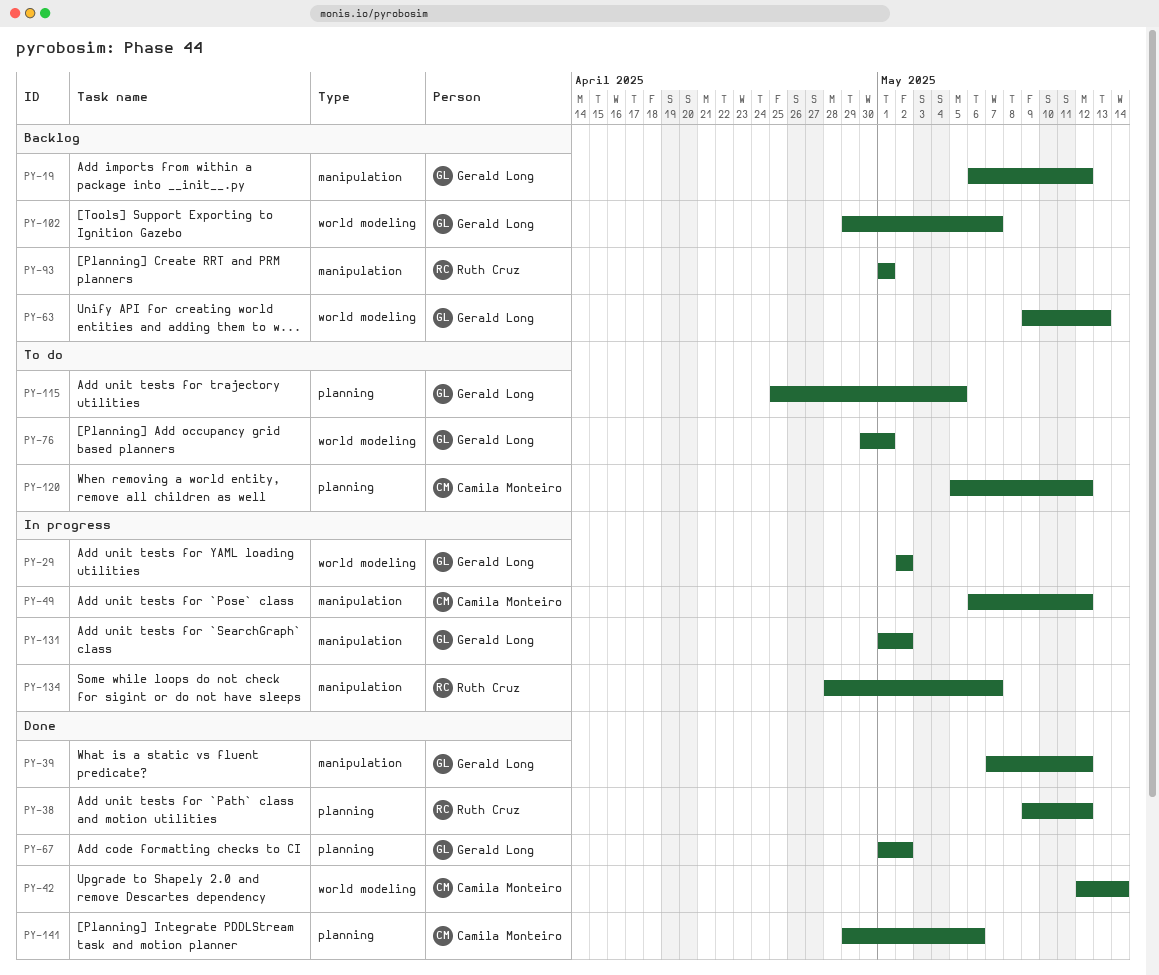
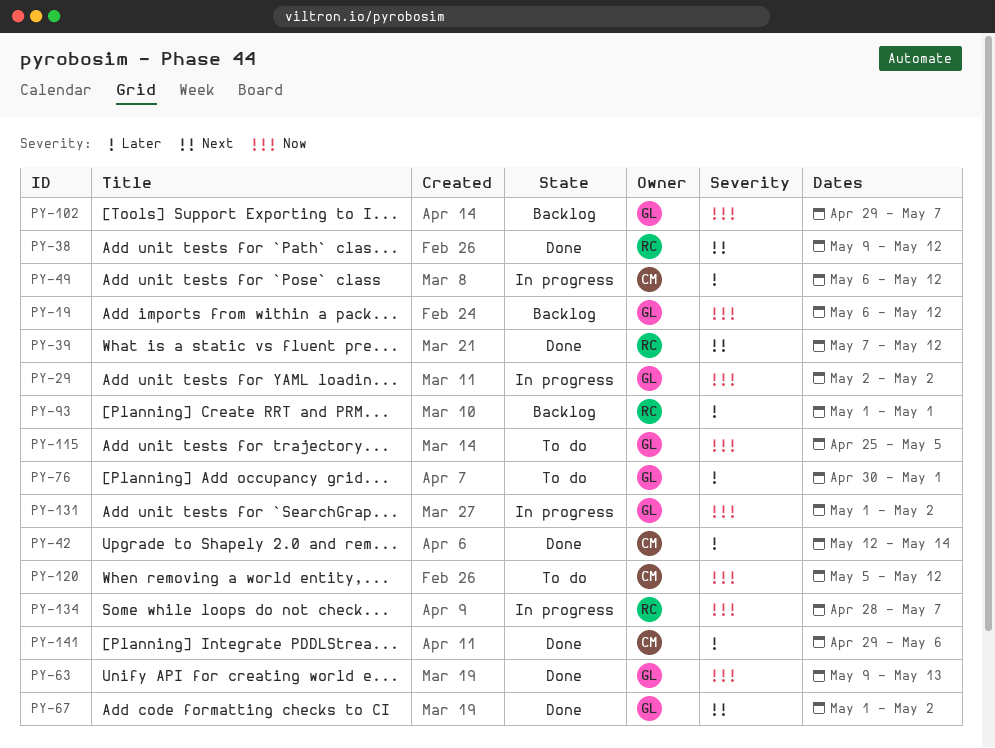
PY-39, owner: Gerald Long -> Ruth Cruz
PY-63, status: Backlog -> Done

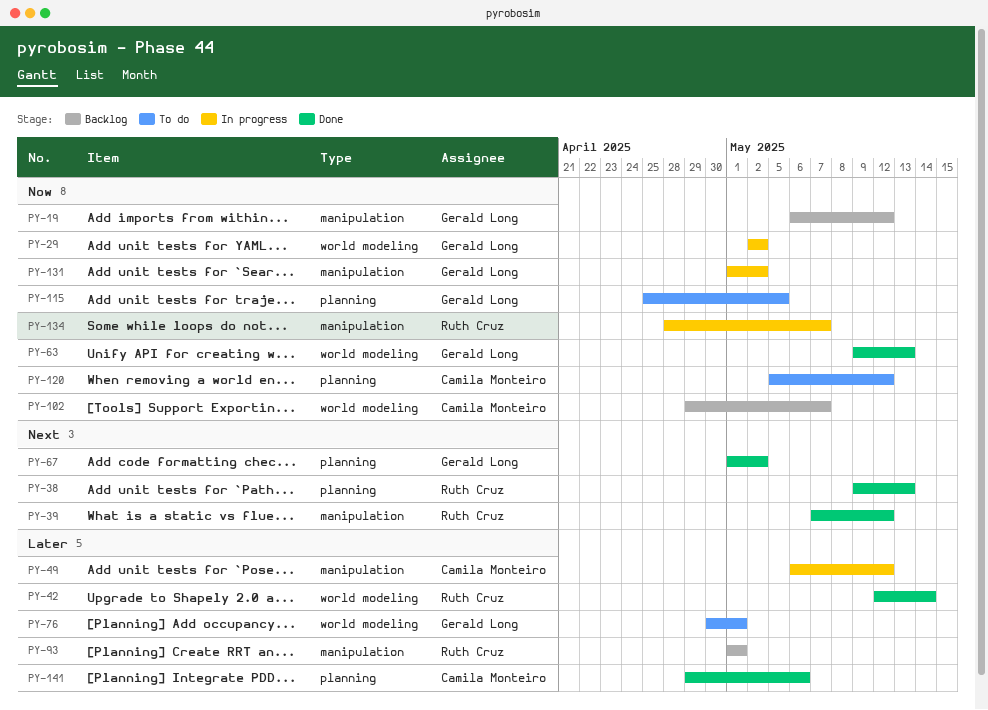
PY-38, due: May 12 -> May 13
PY-42, owner: Camila Monteiro -> Ruth Cruz
PY-102, owner: Gerald Long -> Camila Monteiro

